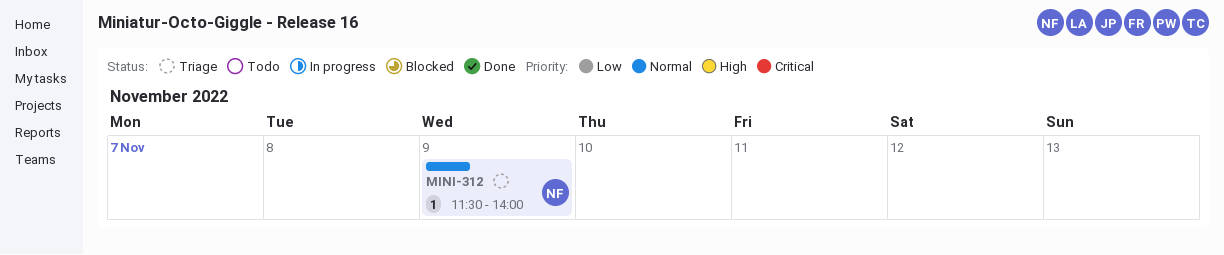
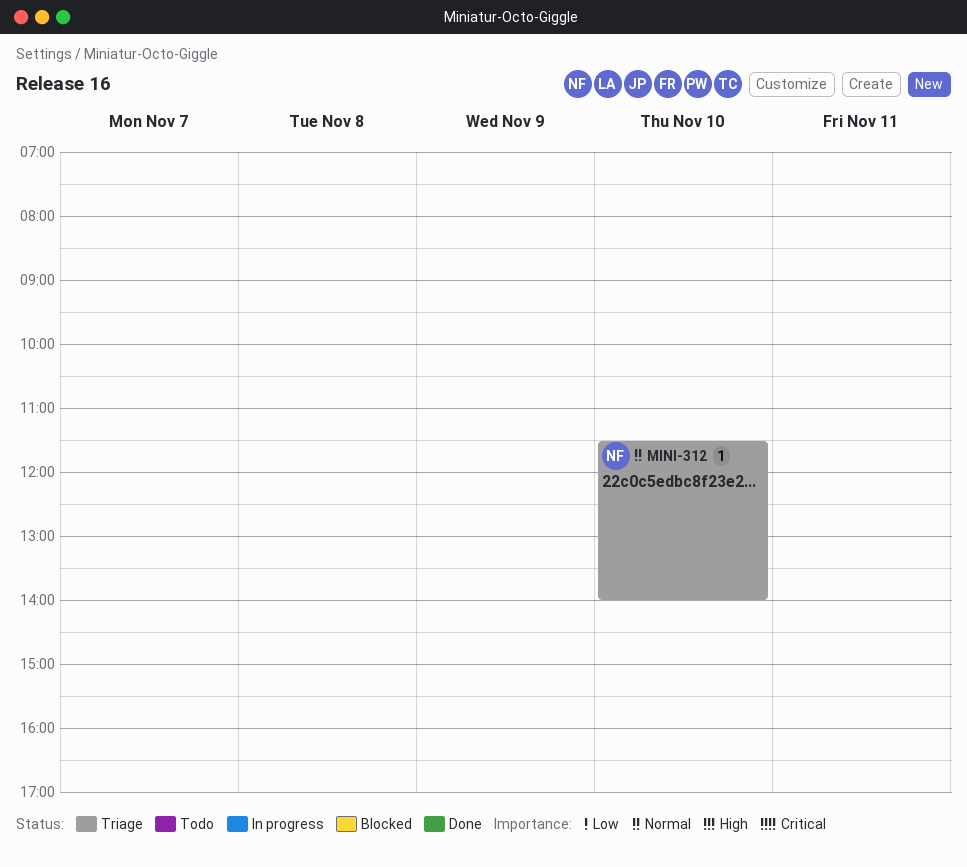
MINI-312, day: Nov 9 -> Nov 10

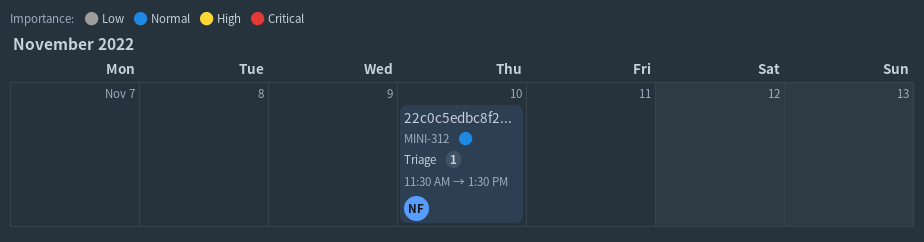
MINI-312, ends: 14:00 -> 13:30

